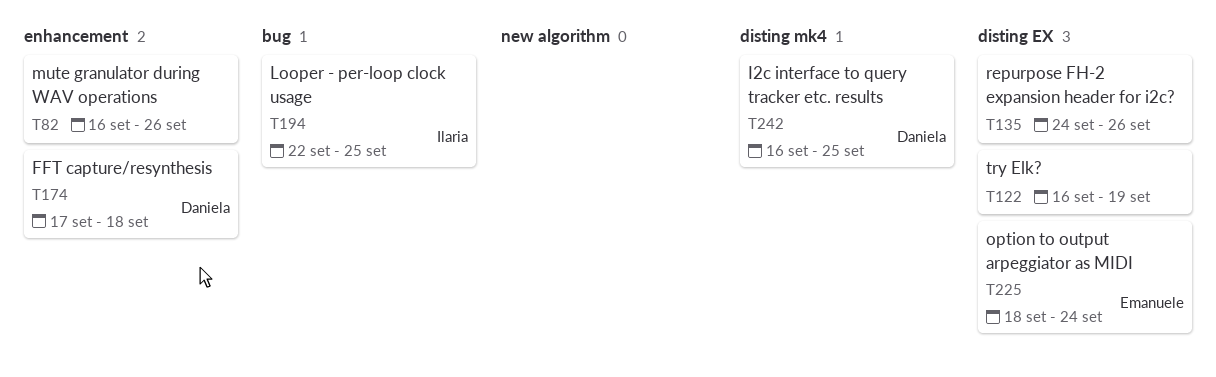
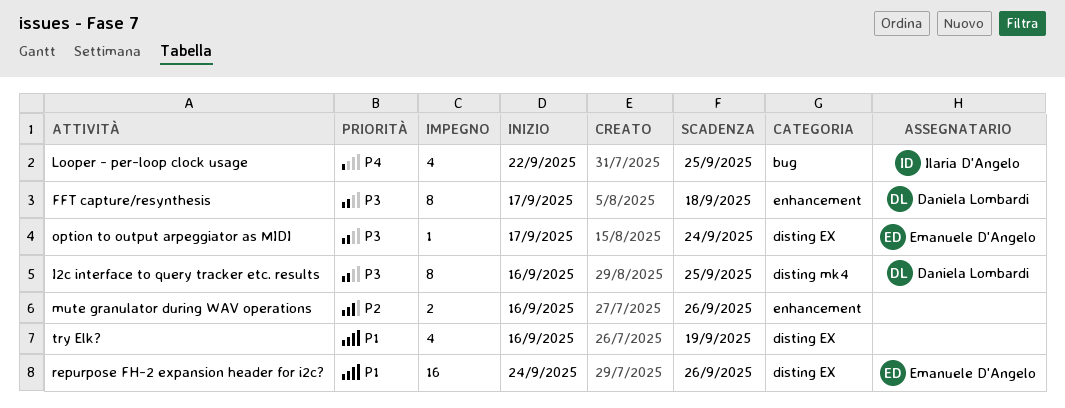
option to output arpeggiator as MIDI, start: Sep 18 -> Sep 17
repurpose FH-2 expansion header for i2c?, owner: none -> Emanuele D'Angelo

